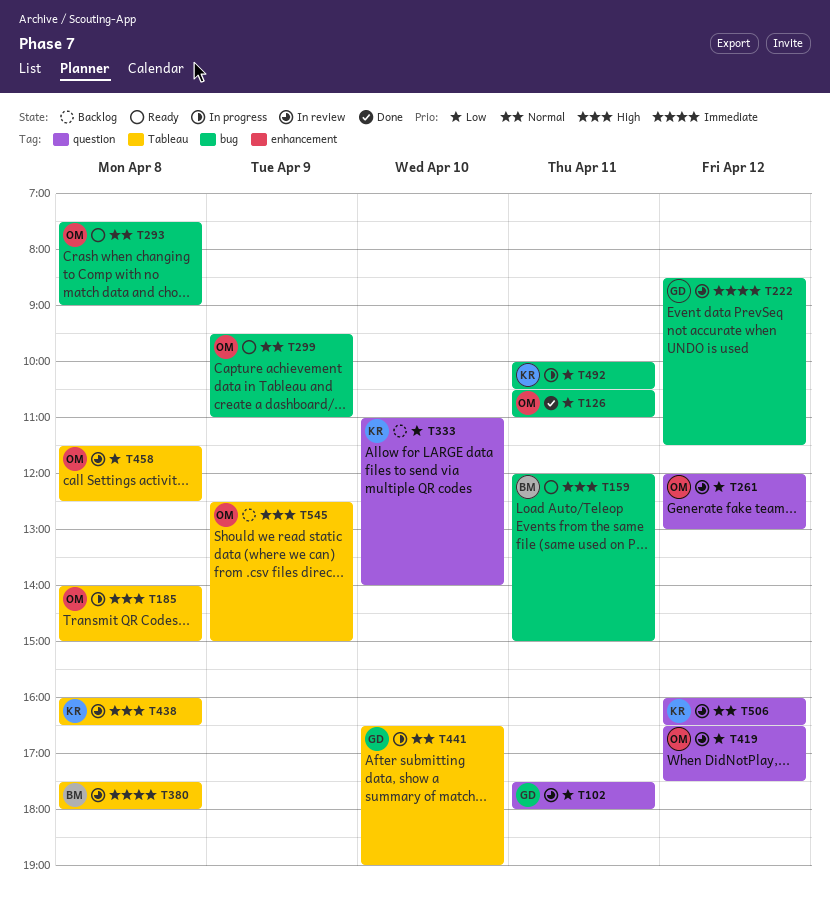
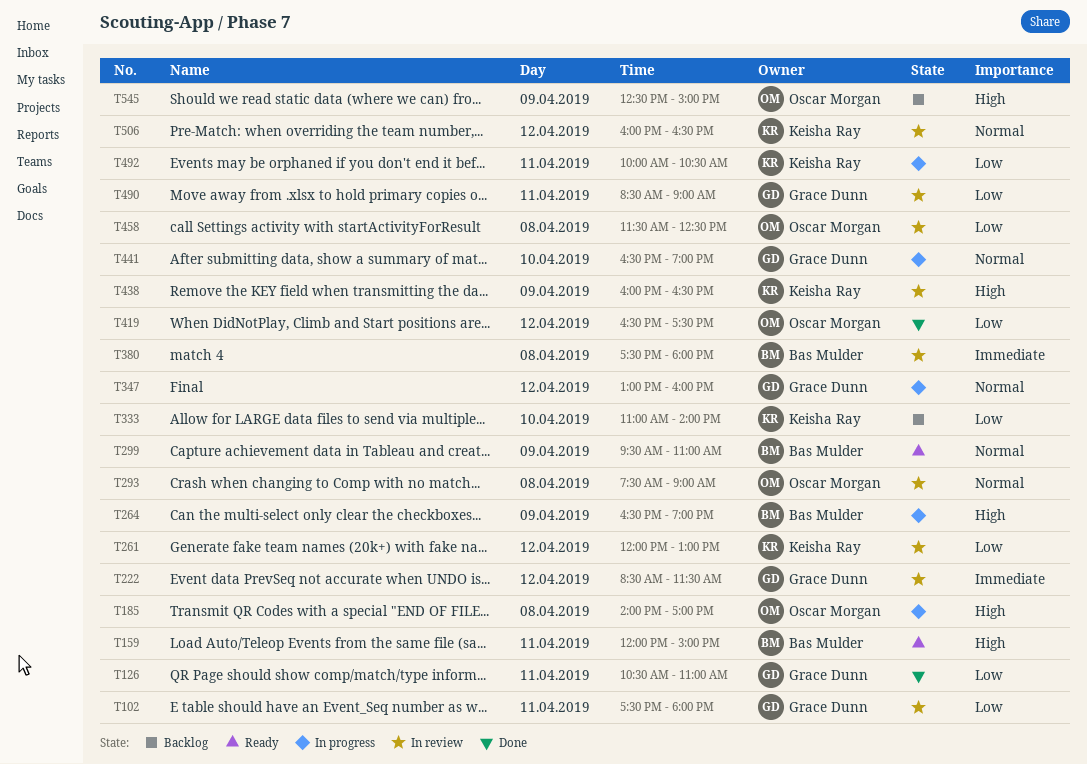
T126, owner: Oscar Morgan -> Grace Dunn
T185, ends: 15:00 -> 17:00
T261, owner: Oscar Morgan -> Keisha Ray
T264: none -> present
T293, status: Ready -> In review
T299, owner: Oscar Morgan -> Bas Mulder
T347: none -> present
T419, status: In review -> Done
T438, day: Apr 8 -> Apr 9
T490: none -> present

